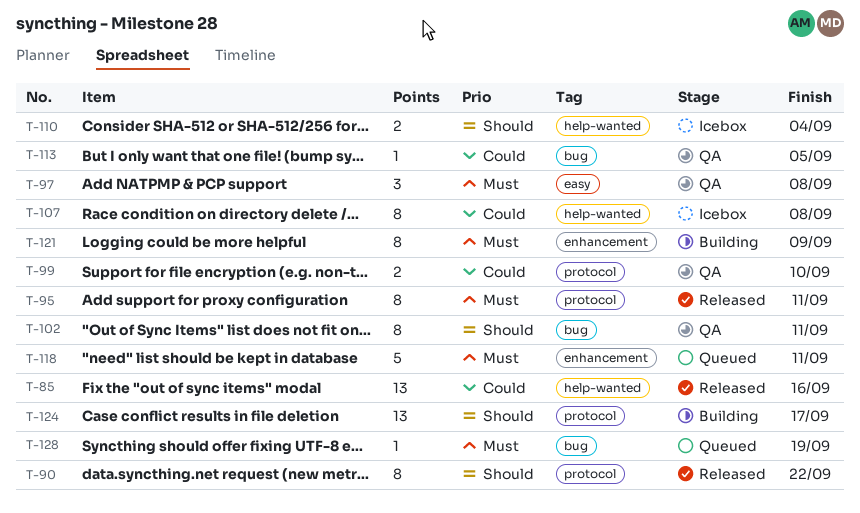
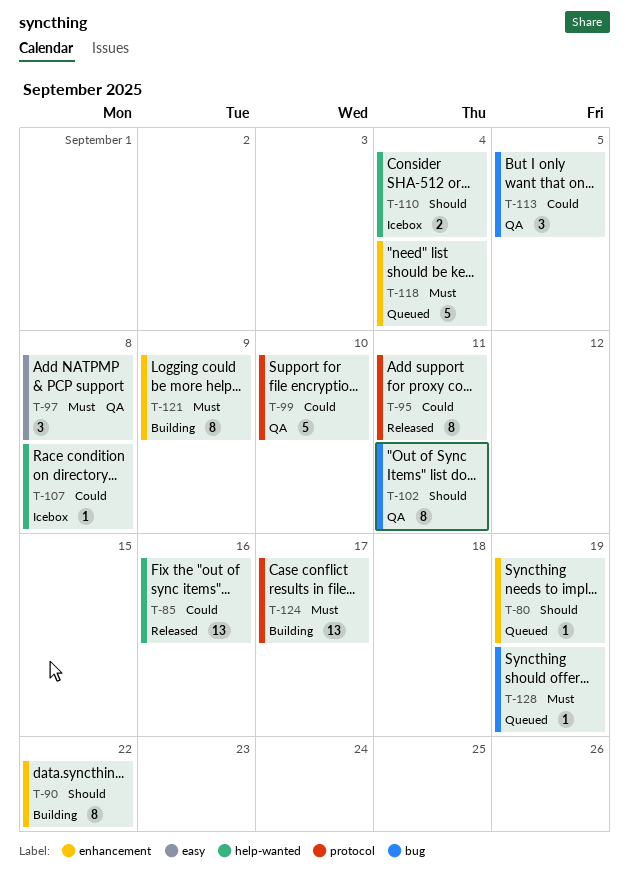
T-80: none -> present
T-90, status: Released -> Building
T-90, label: protocol -> enhancement
T-95, priority: Must -> Could
T-99, estimate: 2 -> 5
T-107, estimate: 8 -> 1
T-113, estimate: 1 -> 3
T-118, due: Sep 11 -> Sep 4
T-124, priority: Should -> Must

